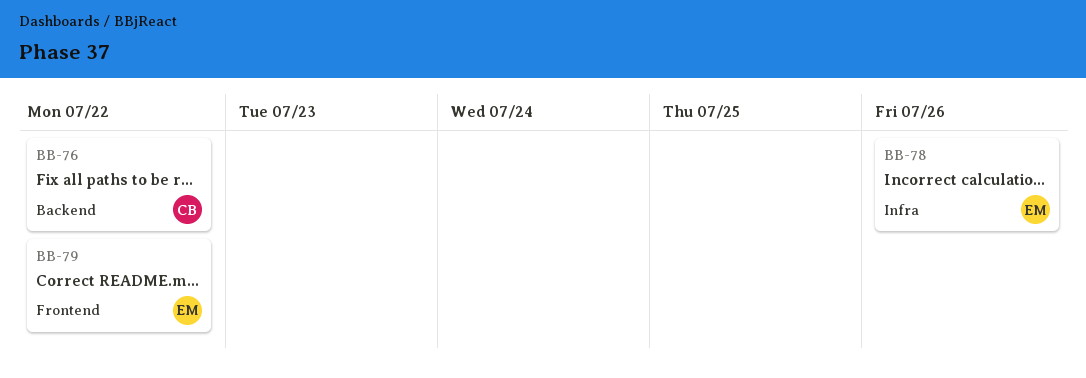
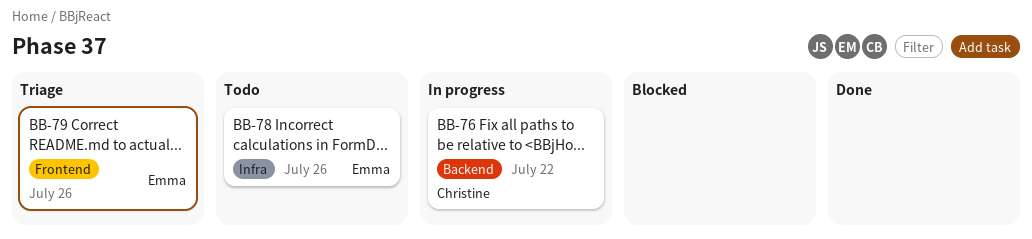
BB-79, due: Jul 22 -> Jul 26

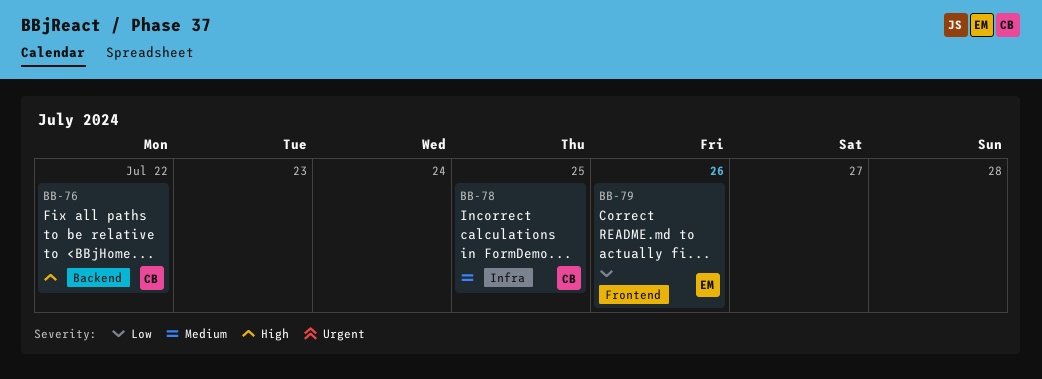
BB-78, owner: Emma -> Christine
BB-78, due: Jul 26 -> Jul 25

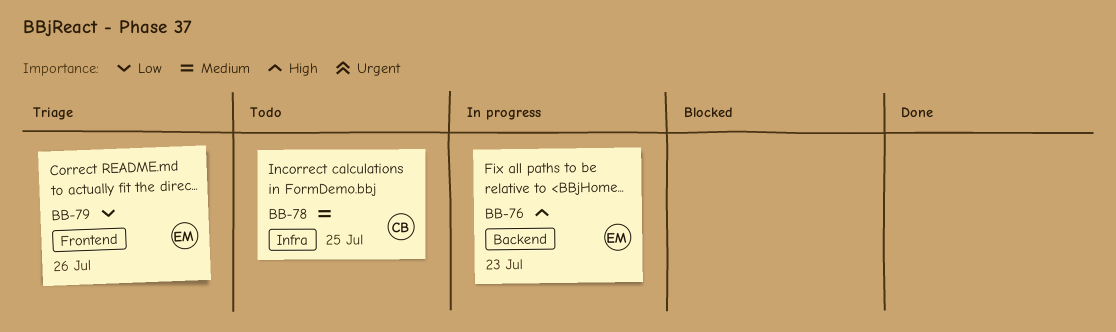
BB-76, owner: CB -> EM
BB-76, due: Jul 22 -> Jul 23

